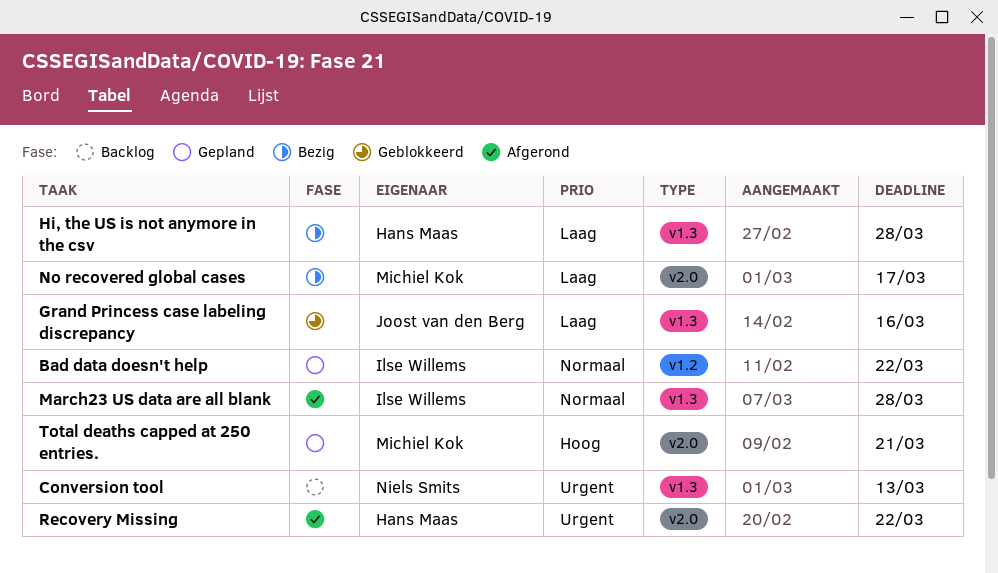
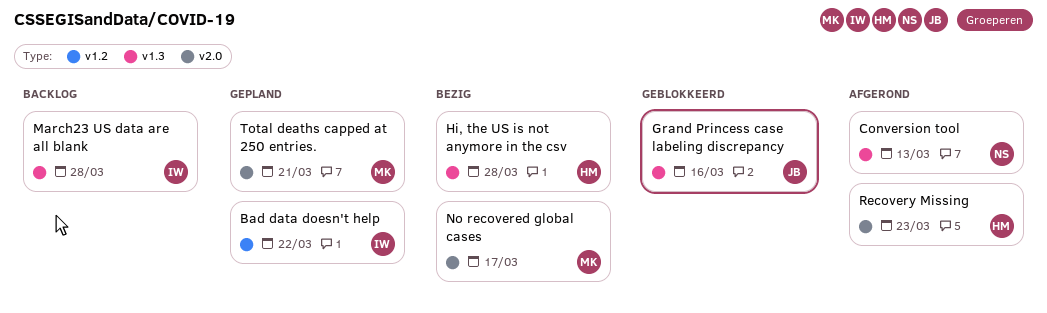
Conversion tool, status: Backlog -> Afgerond
March23 US data are all blank, status: Afgerond -> Backlog
Recovery Missing, due: Mar 22 -> Mar 23

